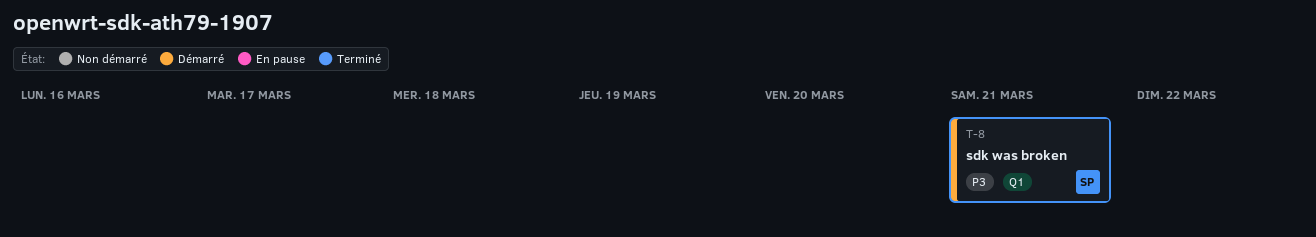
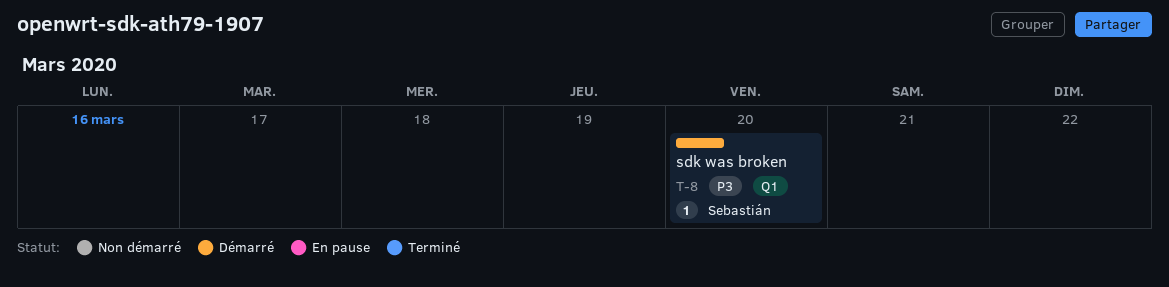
T-8, due: Mar 21 -> Mar 20

